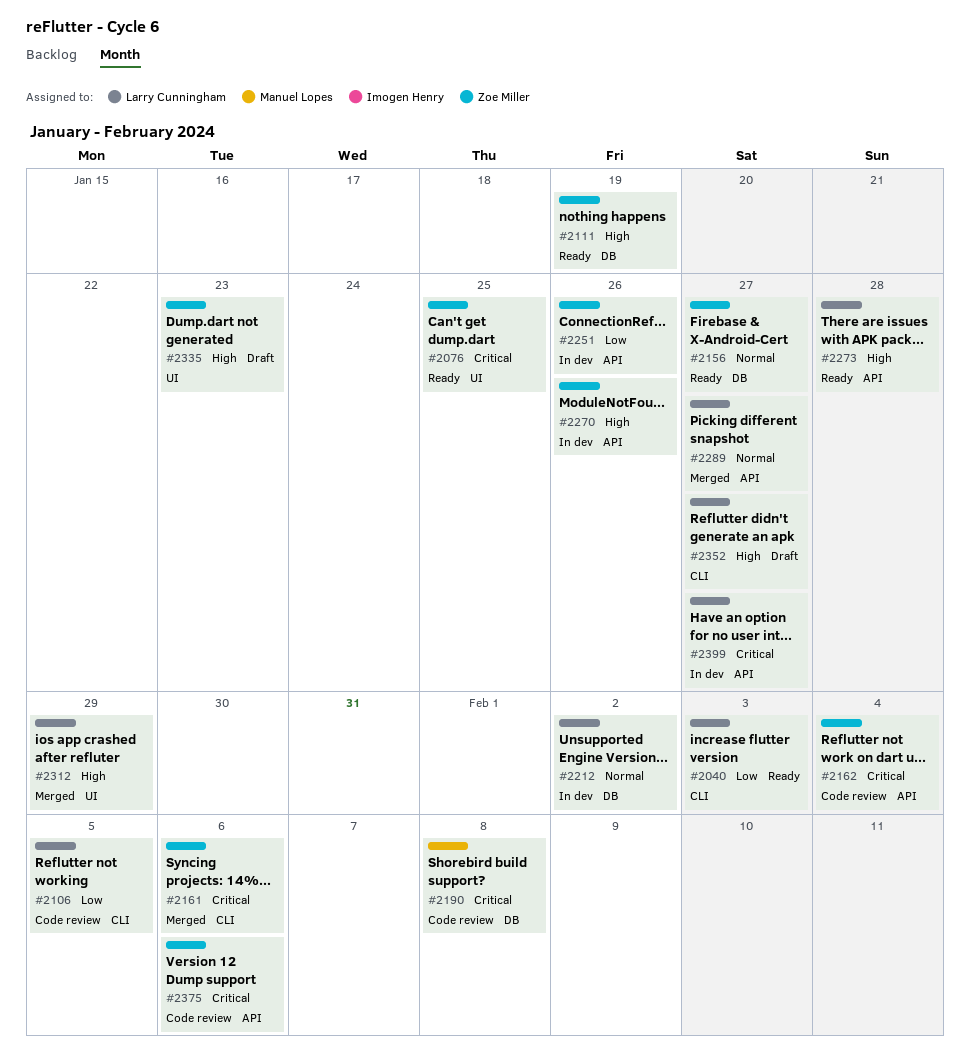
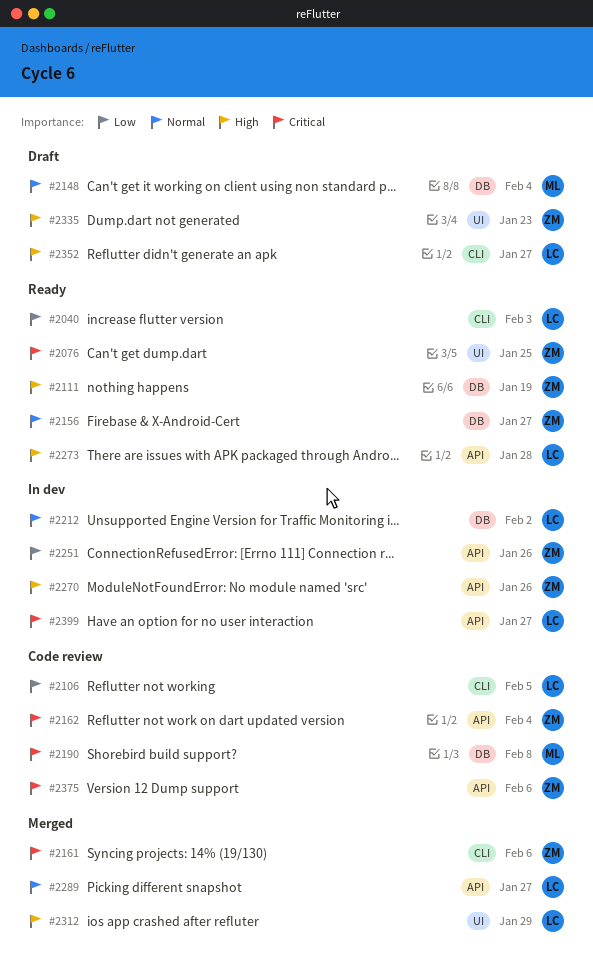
#2148: none -> present

